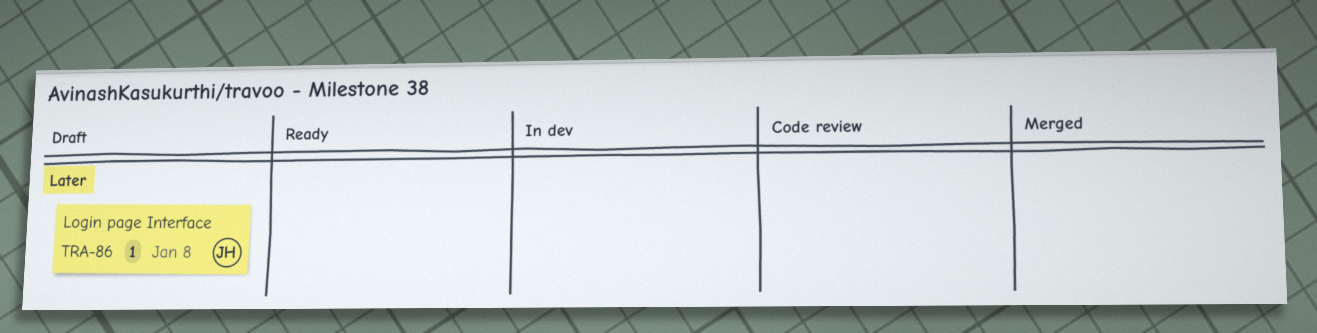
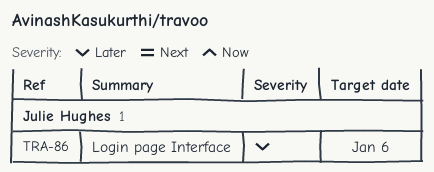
TRA-86, due: Jan 8 -> Jan 6

